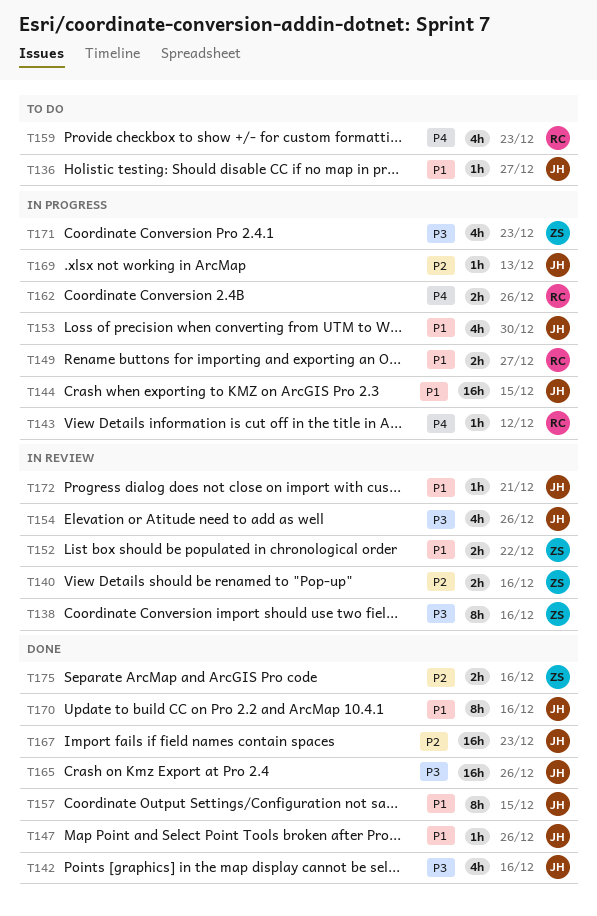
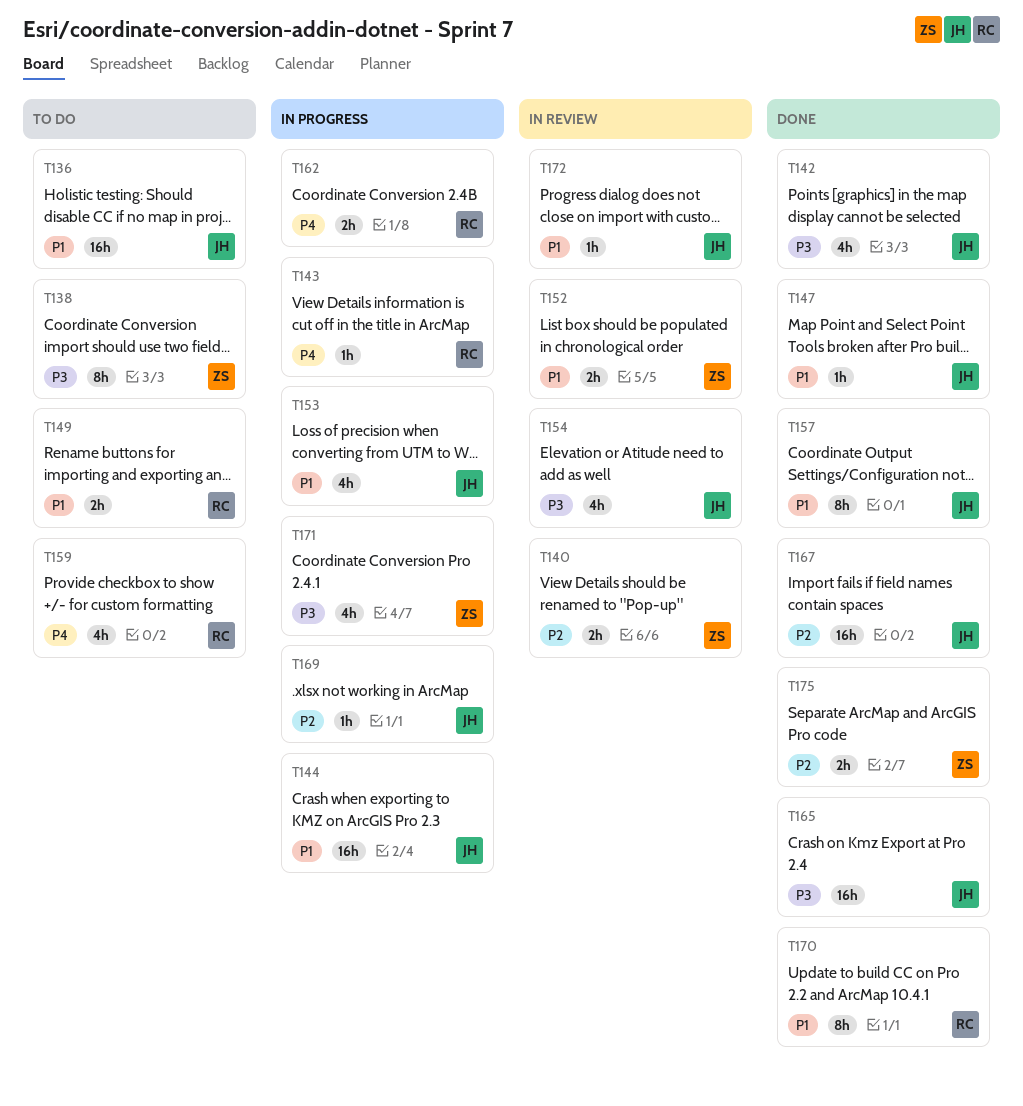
T136, estimate: 1h -> 16h
T138, status: In review -> To do
T149, status: In progress -> To do
T170, owner: JH -> RC

